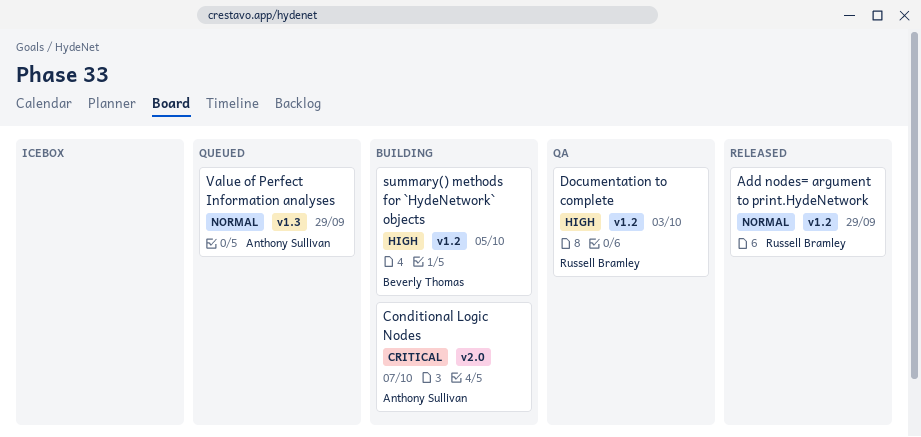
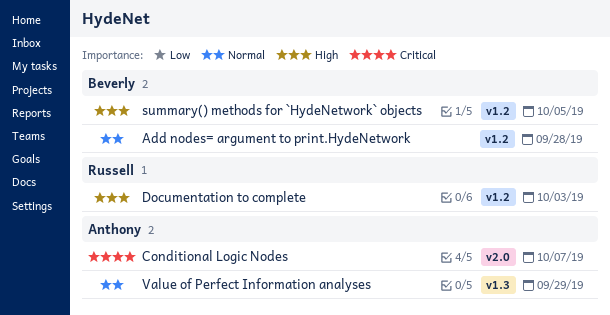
Add nodes= argument to print.HydeNetwork, owner: Russell Bramley -> Beverly Thomas
Add nodes= argument to print.HydeNetwork, due: Sep 29 -> Sep 28

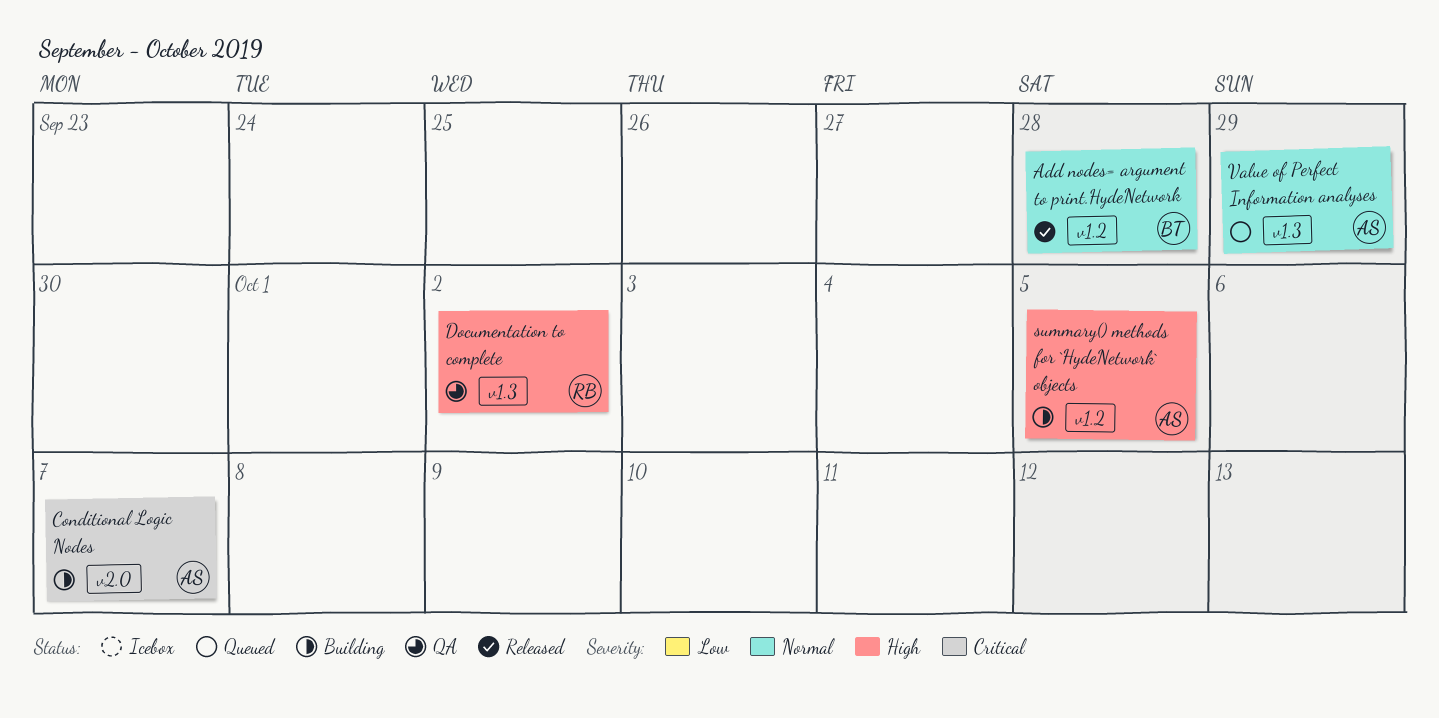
Documentation to complete, label: v1.2 -> v1.3
Documentation to complete, due: Oct 3 -> Oct 2
summary() methods for `HydeNetwork` objects, owner: Beverly -> Anthony

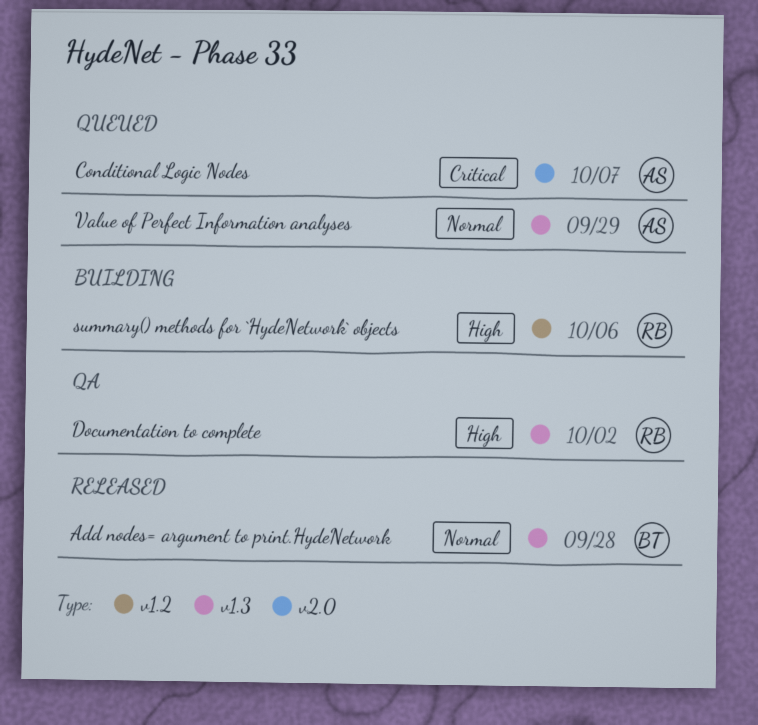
Add nodes= argument to print.HydeNetwork, label: v1.2 -> v1.3
Conditional Logic Nodes, status: Building -> Queued
summary() methods for `HydeNetwork` objects, owner: AS -> RB
summary() methods for `HydeNetwork` objects, due: Oct 5 -> Oct 6

